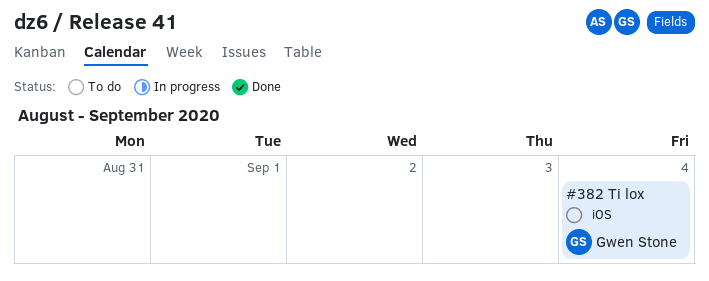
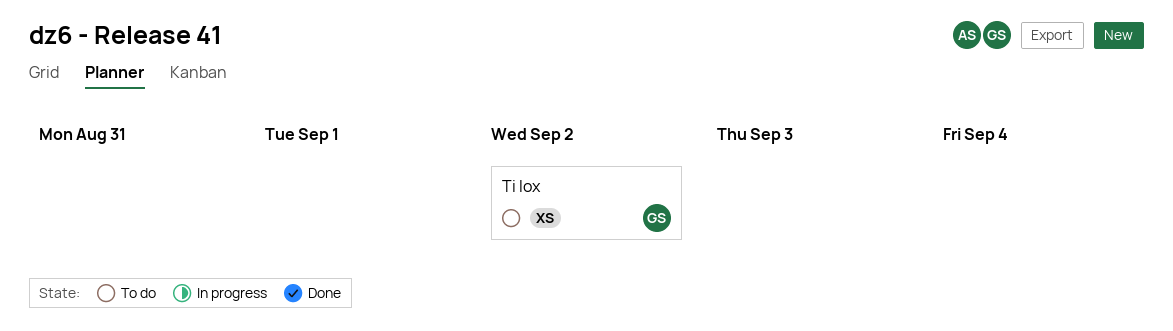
Ti lox, due: Sep 4 -> Sep 2

